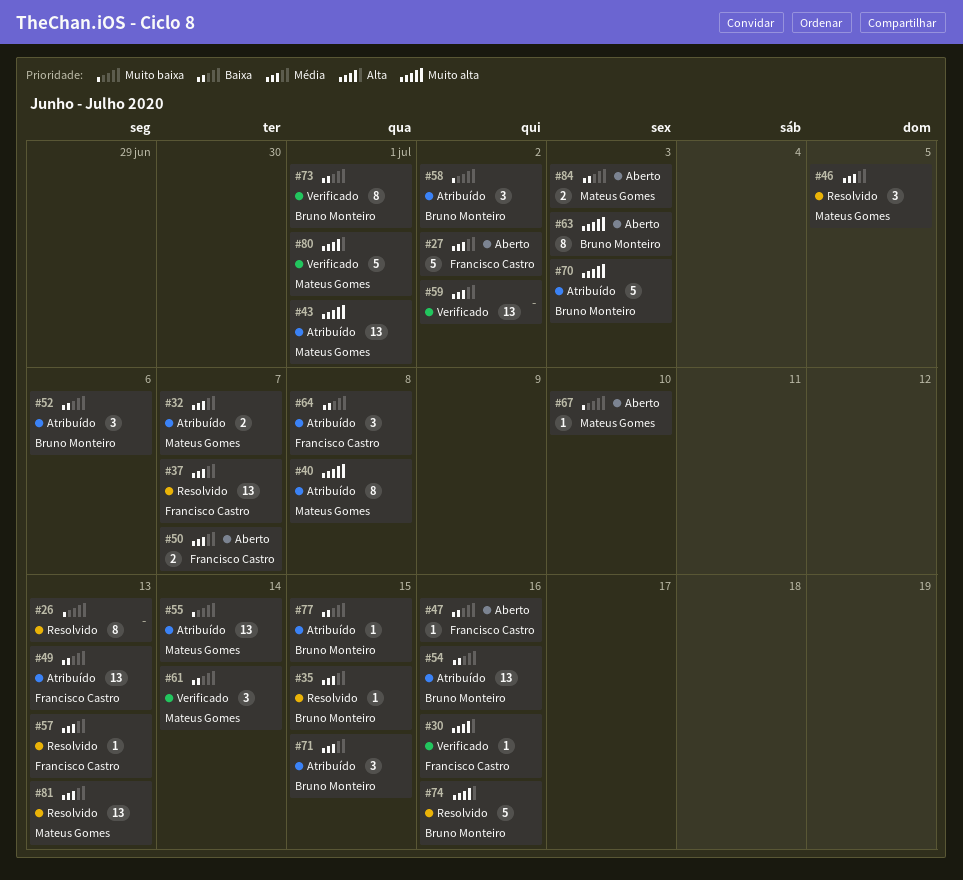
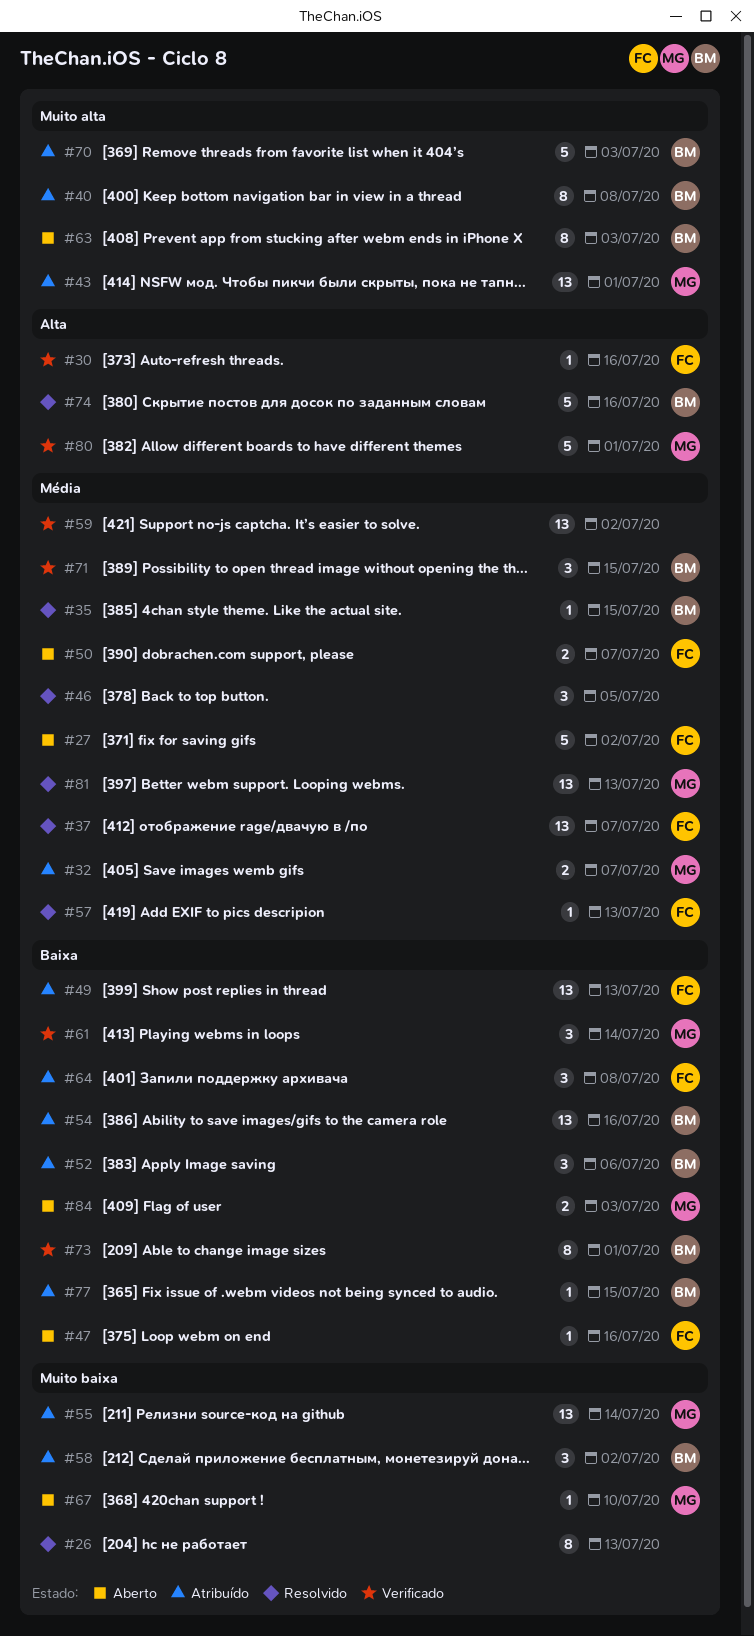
#40, owner: Mateus Gomes -> Bruno Monteiro
#46, owner: Mateus Gomes -> none
#71, status: Atribuído -> Verificado

